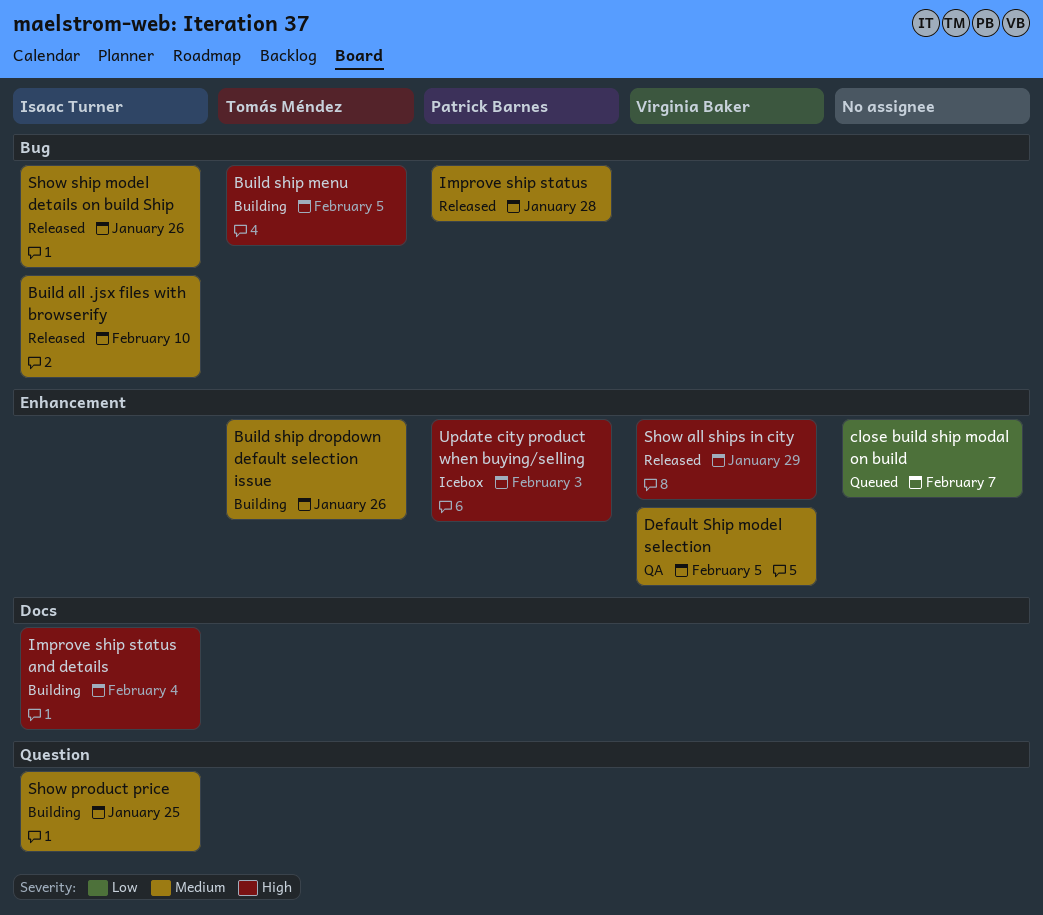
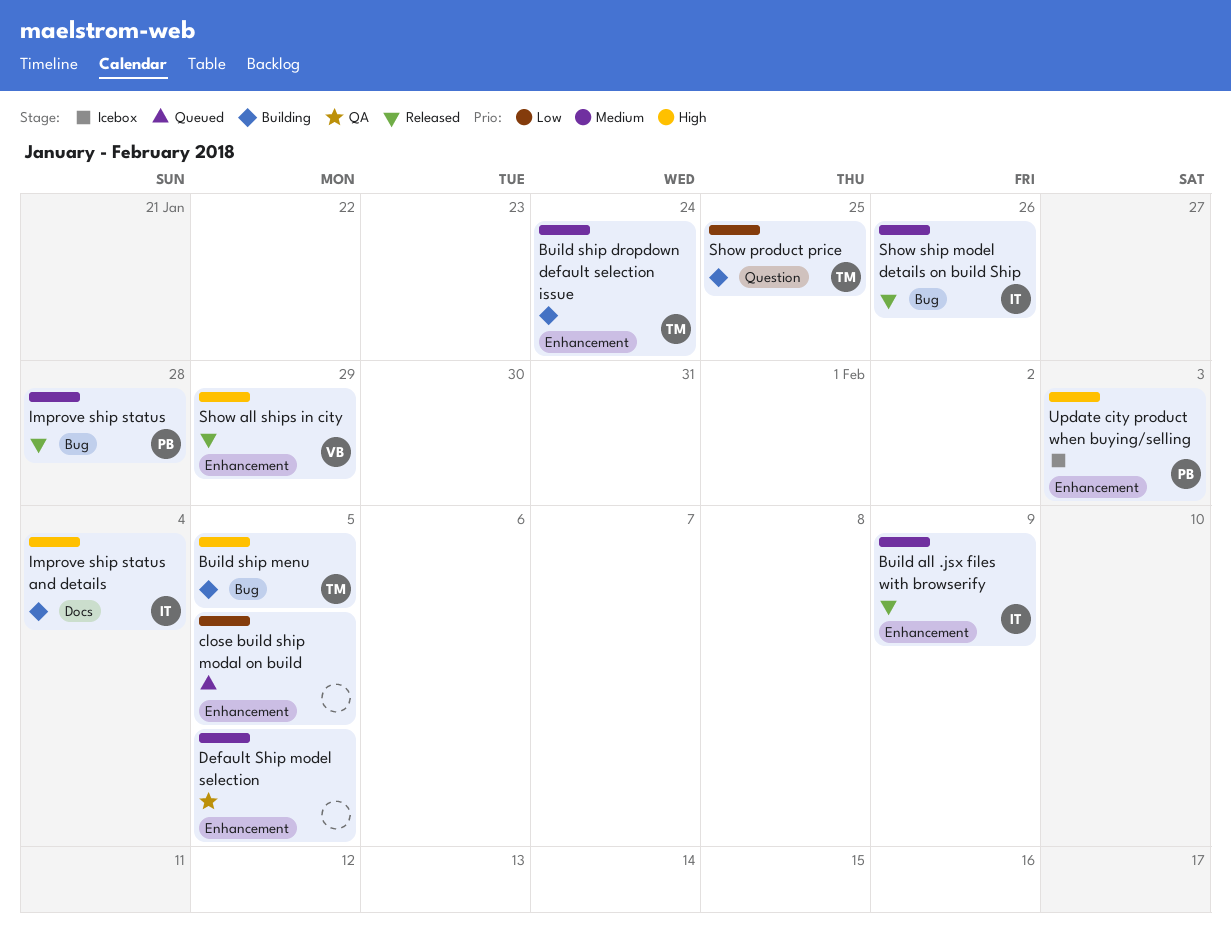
Build all .jsx files with browserify, label: Bug -> Enhancement
Build all .jsx files with browserify, due: Feb 10 -> Feb 9
Build ship dropdown default selection issue, due: Jan 26 -> Jan 24
close build ship modal on build, due: Feb 7 -> Feb 5
Default Ship model selection, owner: Virginia Baker -> none
Show product price, owner: Isaac Turner -> Tomás Méndez
Show product price, priority: Medium -> Low

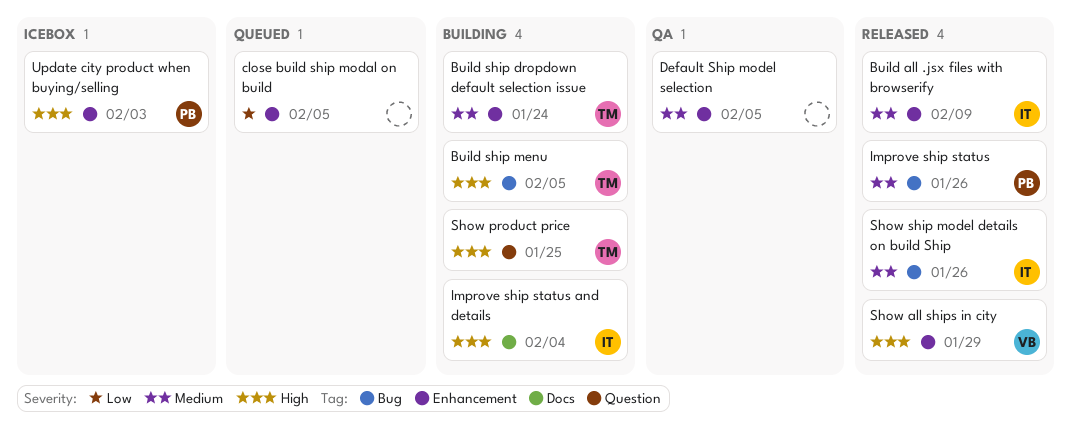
Improve ship status, due: Jan 28 -> Jan 26
Show product price, priority: Low -> High

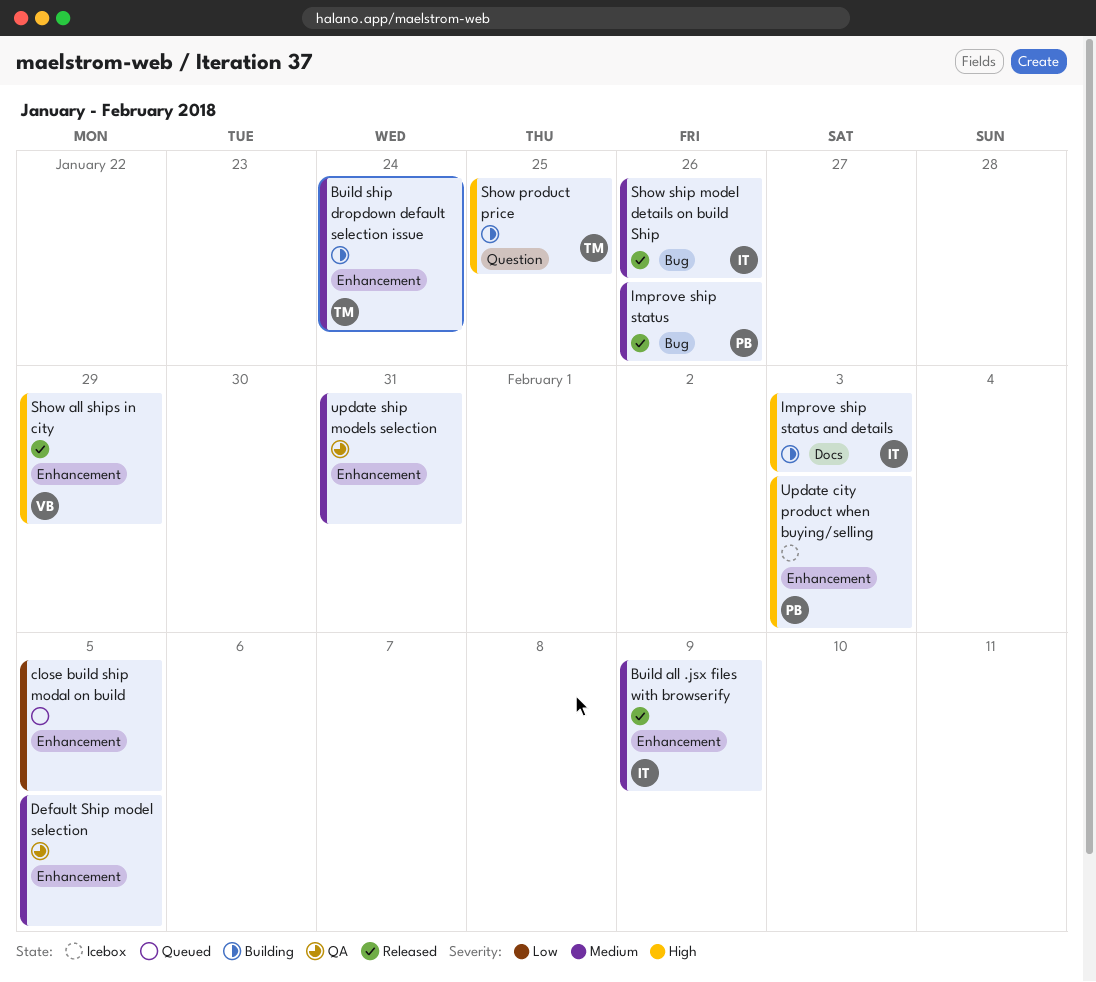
Build ship menu: present -> none
Improve ship status and details, due: Feb 4 -> Feb 3
update ship models selection: none -> present

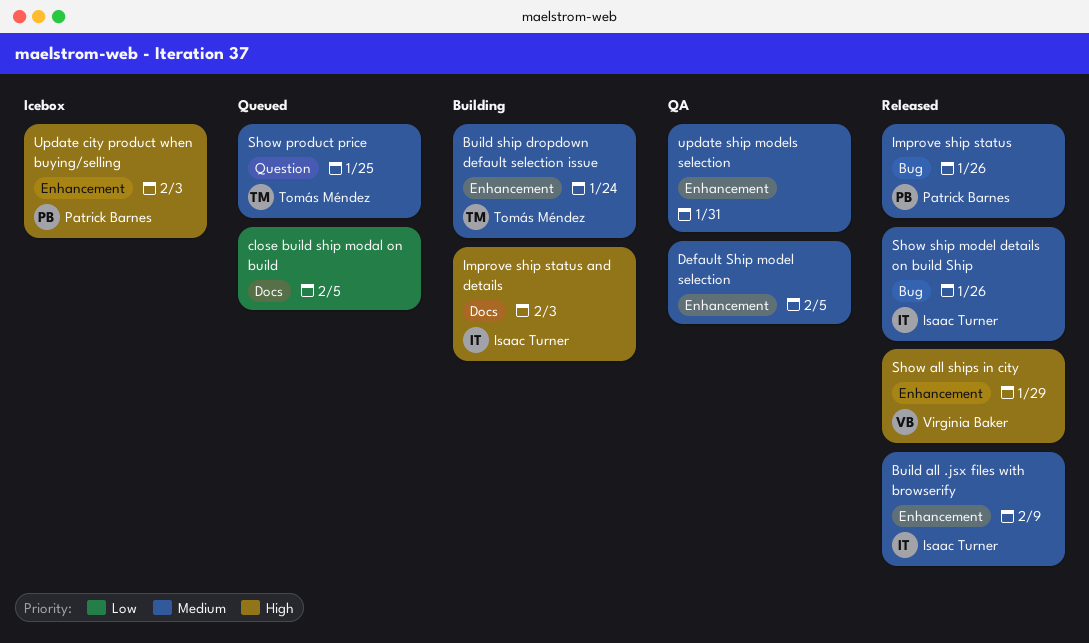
close build ship modal on build, label: Enhancement -> Docs
Show product price, status: Building -> Queued
Show product price, priority: High -> Medium

